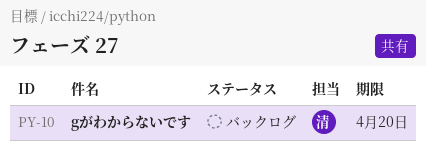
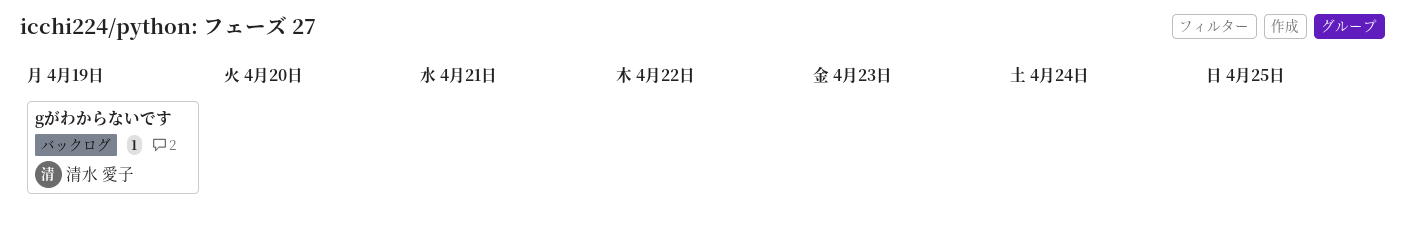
gがわからないです, due: Apr 20 -> Apr 19

